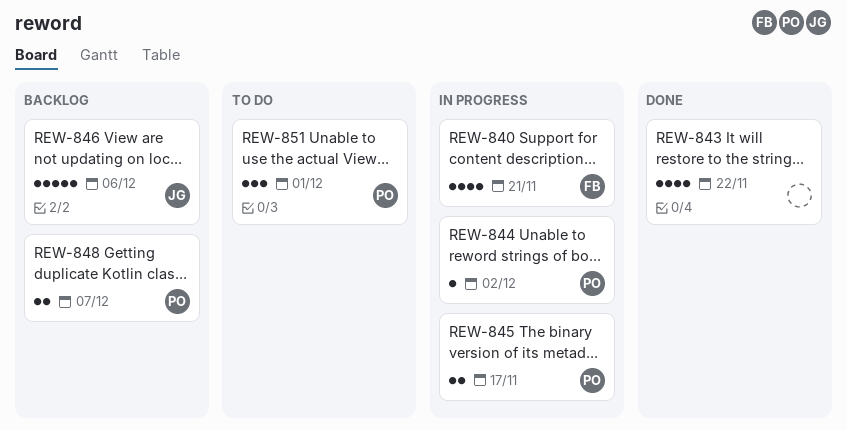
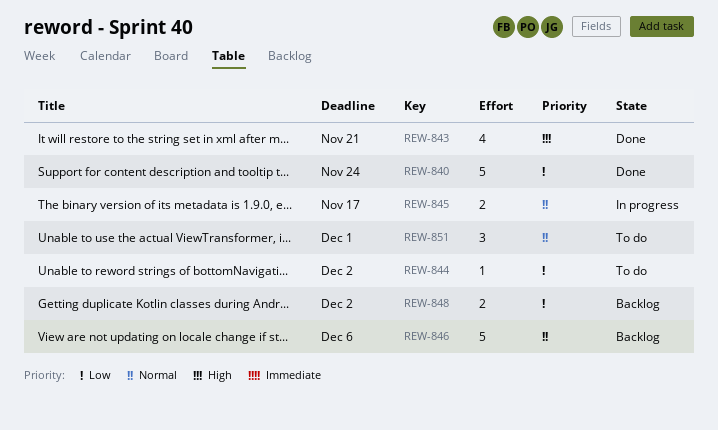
REW-840, status: In progress -> Done
REW-840, estimate: 4 -> 5
REW-840, due: Nov 21 -> Nov 24
REW-843, due: Nov 22 -> Nov 21
REW-844, status: In progress -> To do
REW-848, due: Dec 7 -> Dec 2

